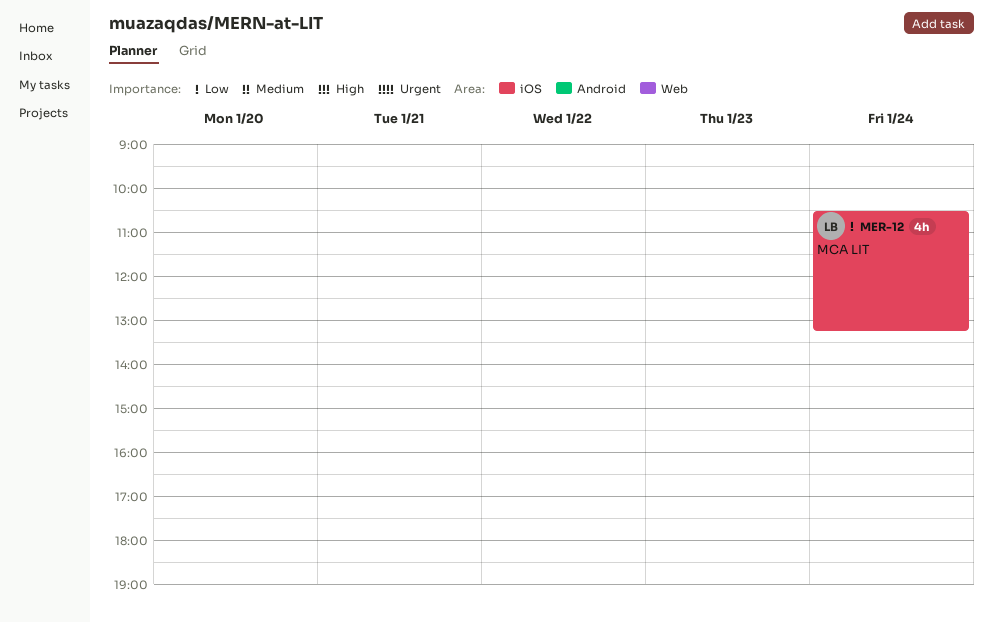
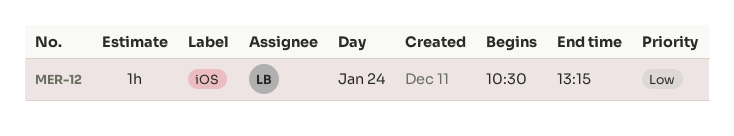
MER-12, estimate: 4h -> 1h

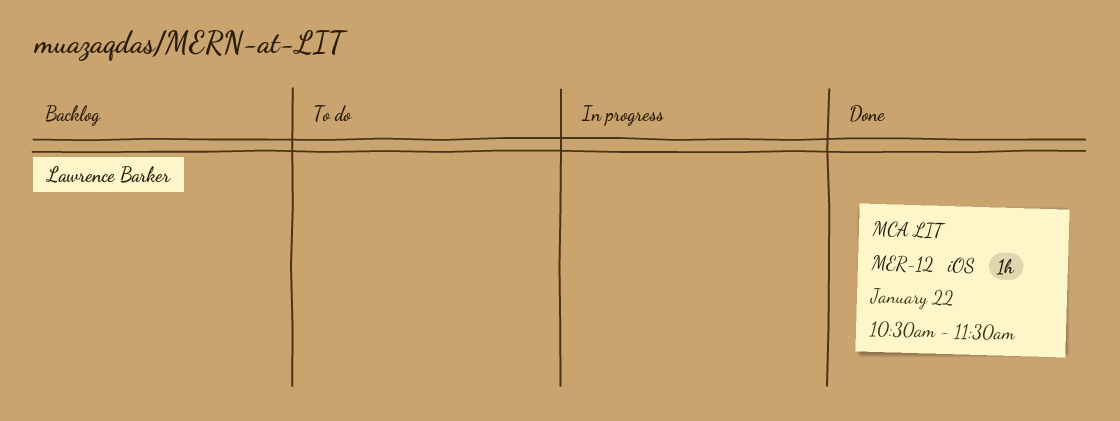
MER-12, day: Jan 24 -> Jan 22
MER-12, ends: 13:15 -> 11:30

